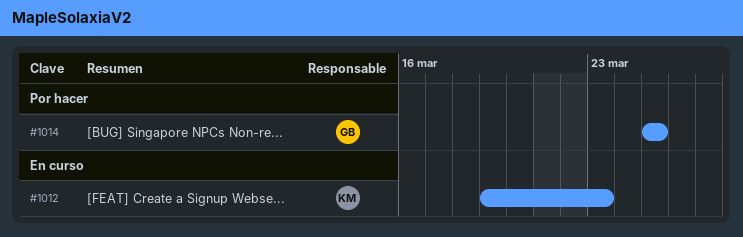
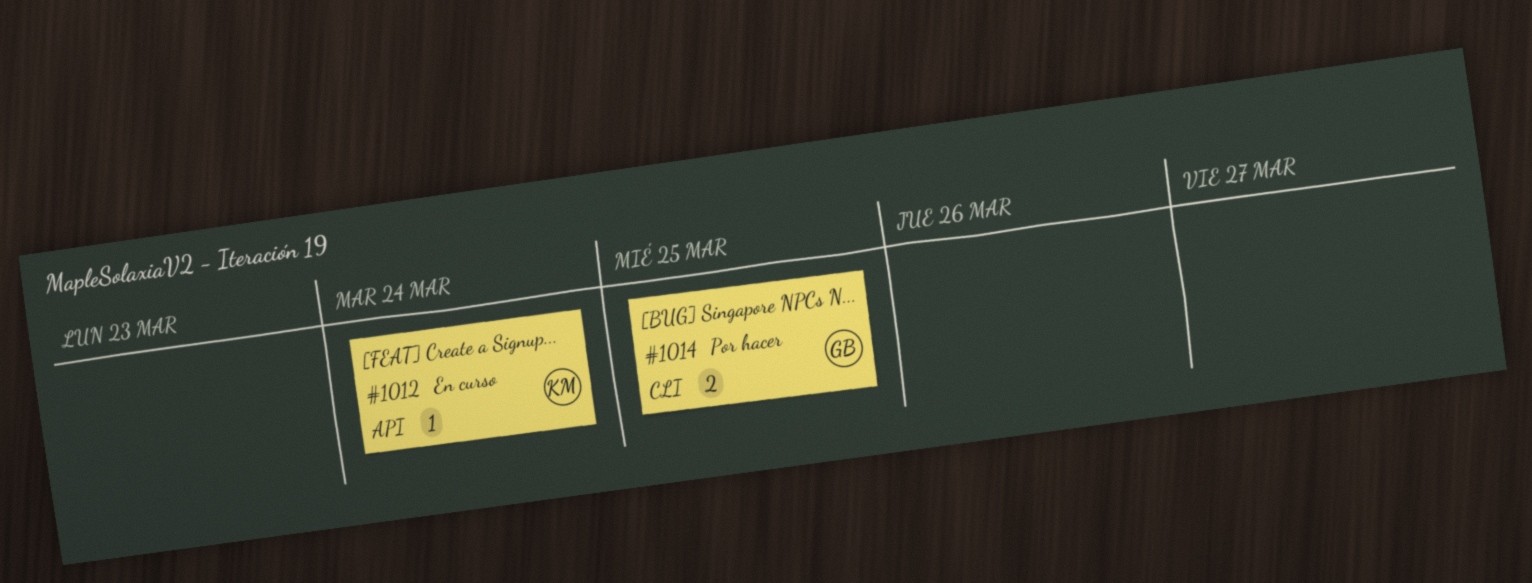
#1012, due: Mar 23 -> Mar 24

